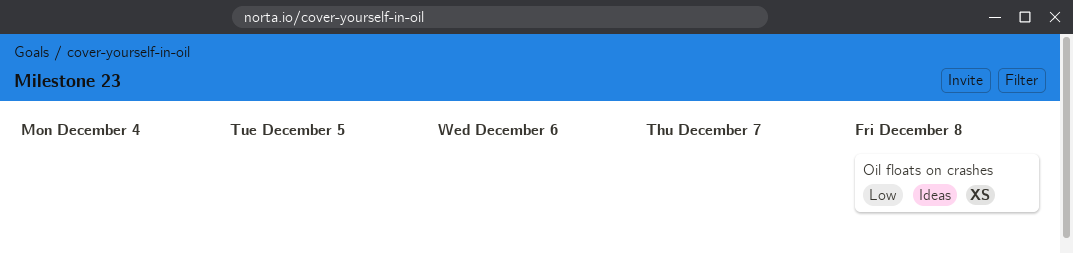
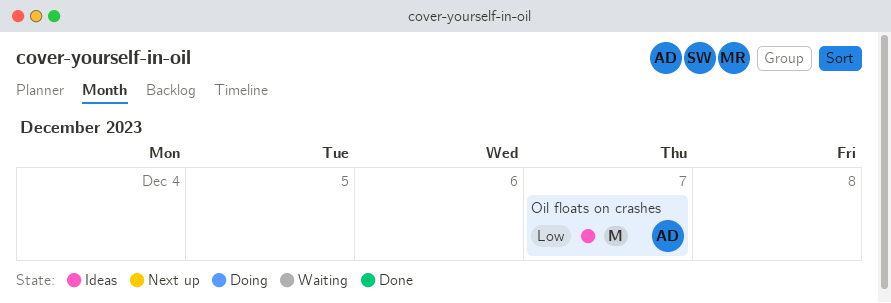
Oil floats on crashes, estimate: XS -> M
Oil floats on crashes, due: Dec 8 -> Dec 7

